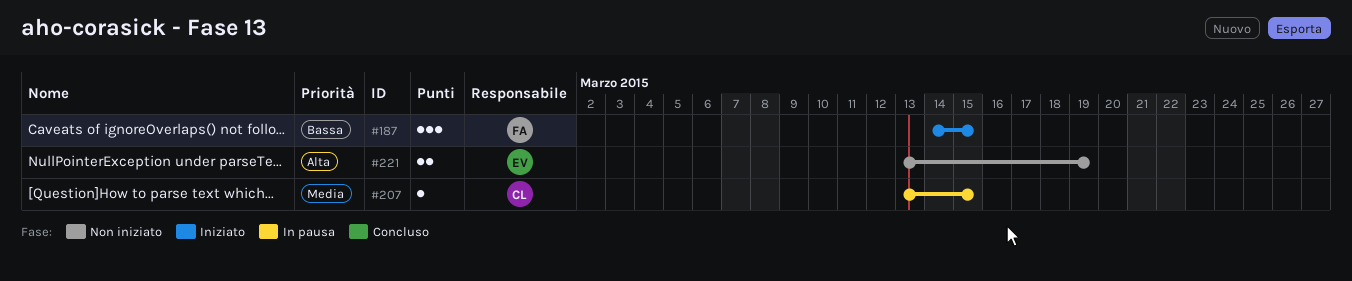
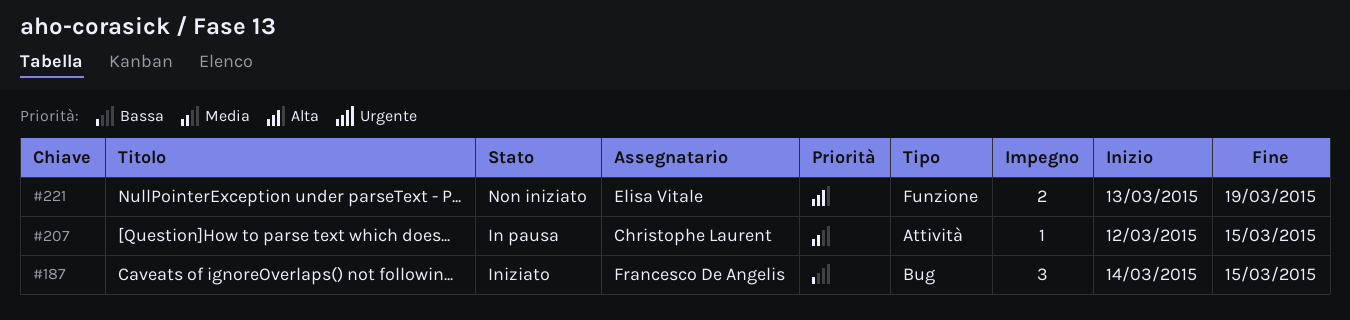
#207, start: Mar 13 -> Mar 12

